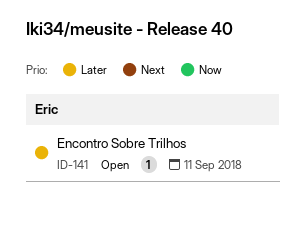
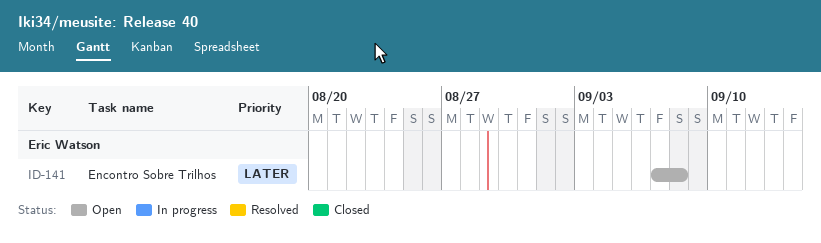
ID-141, due: Sep 11 -> Sep 8

